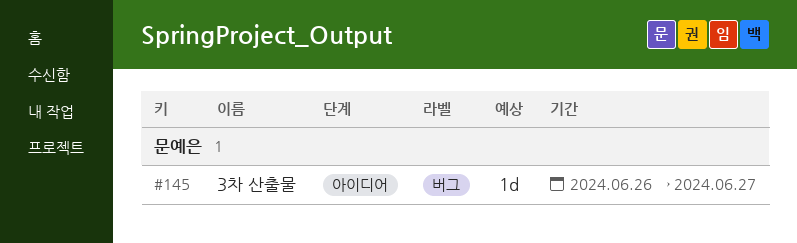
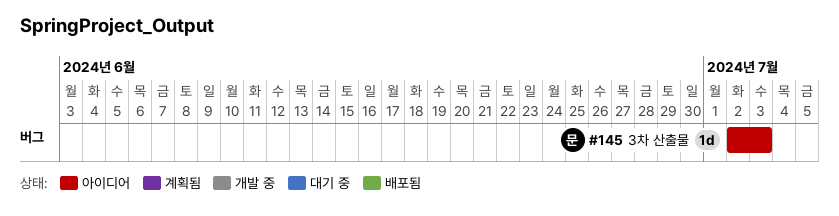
#145, start: Jun 26 -> Jul 2
#145, due: Jun 27 -> Jul 3

